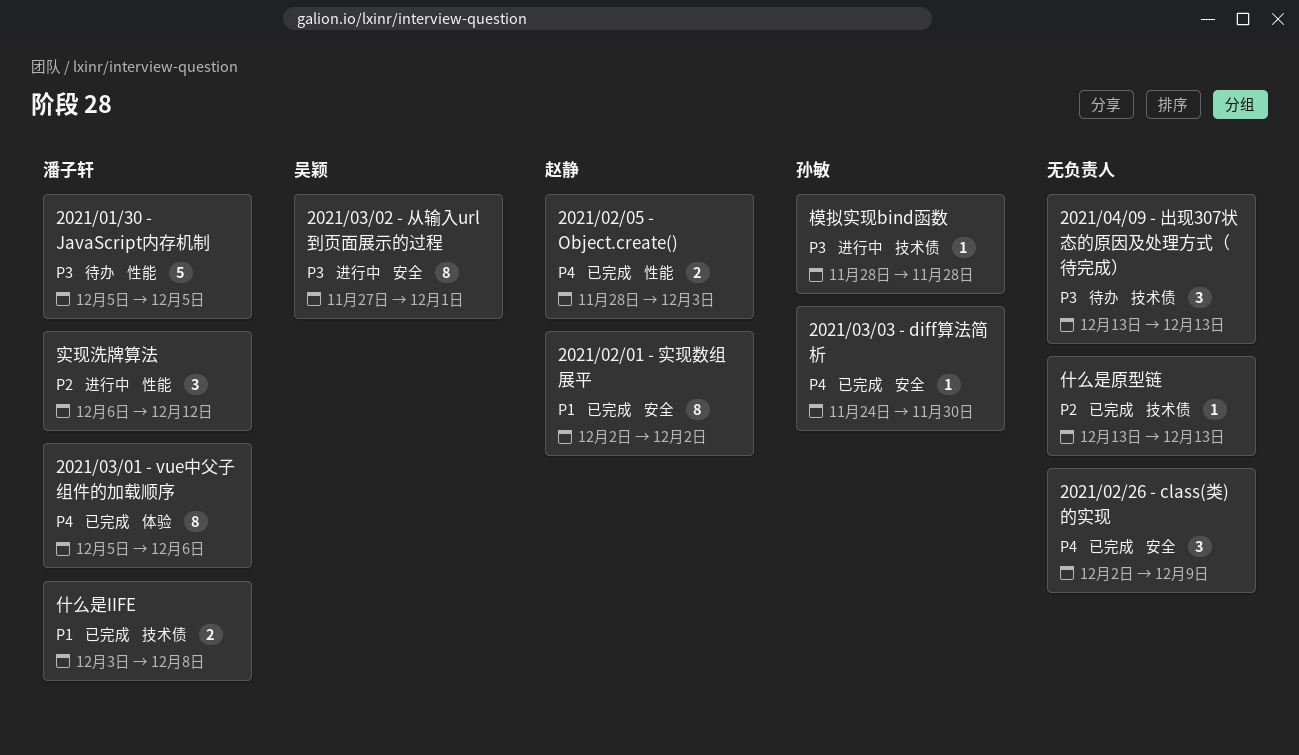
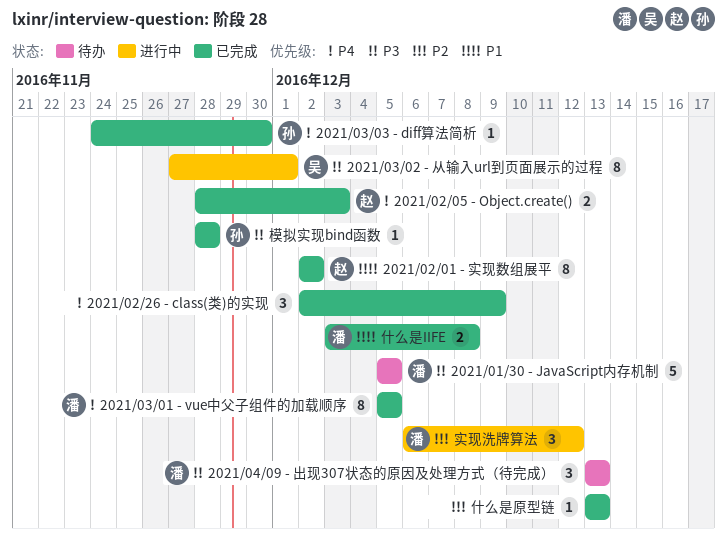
2021/03/01 - vue中父子组件的加载顺序, due: Dec 6 -> Dec 5
2021/04/09 - 出现307状态的原因及处理方式（待完成）, owner: none -> 潘子轩
模拟实现bind函数, status: 进行中 -> 已完成

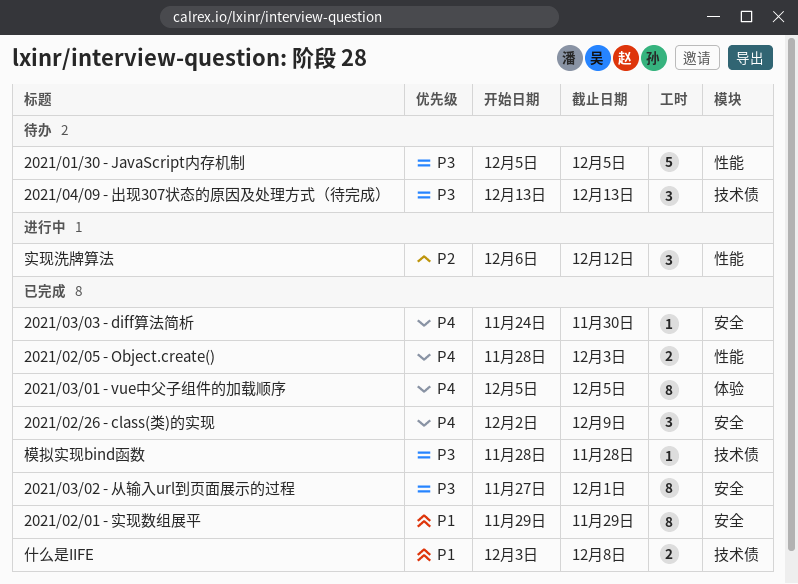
2021/02/01 - 实现数组展平, start: Dec 2 -> Nov 29
2021/02/01 - 实现数组展平, due: Dec 2 -> Nov 29
2021/03/02 - 从输入url到页面展示的过程, status: 进行中 -> 已完成
什么是原型链: present -> none

